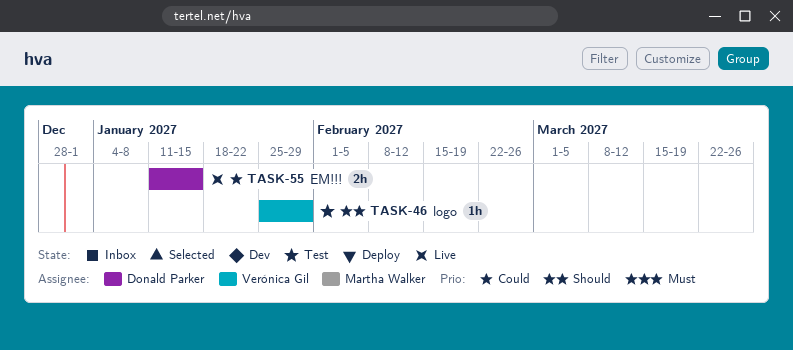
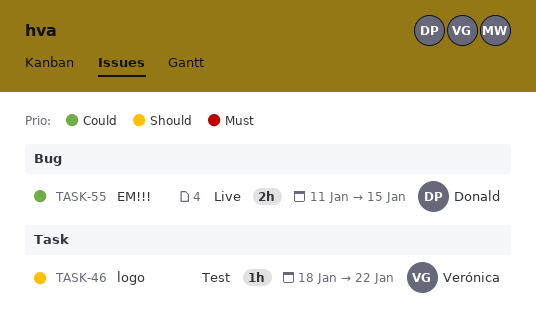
TASK-46, start: Jan 25 -> Jan 18
TASK-46, due: Jan 29 -> Jan 22

